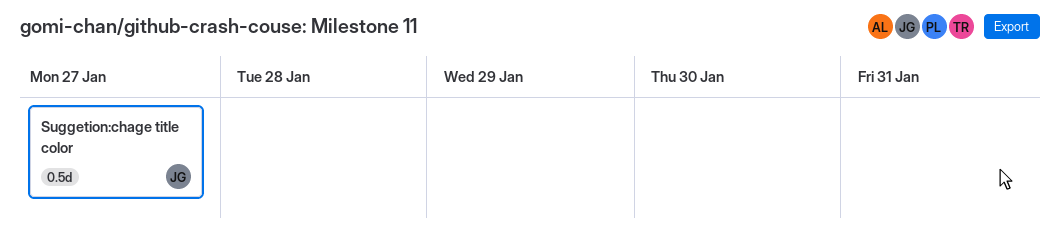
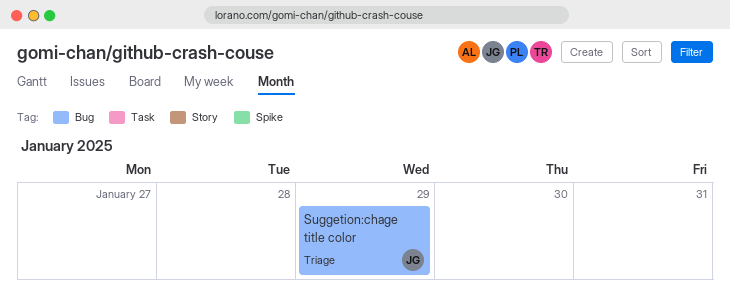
Suggetion:chage title color, due: Jan 27 -> Jan 29

